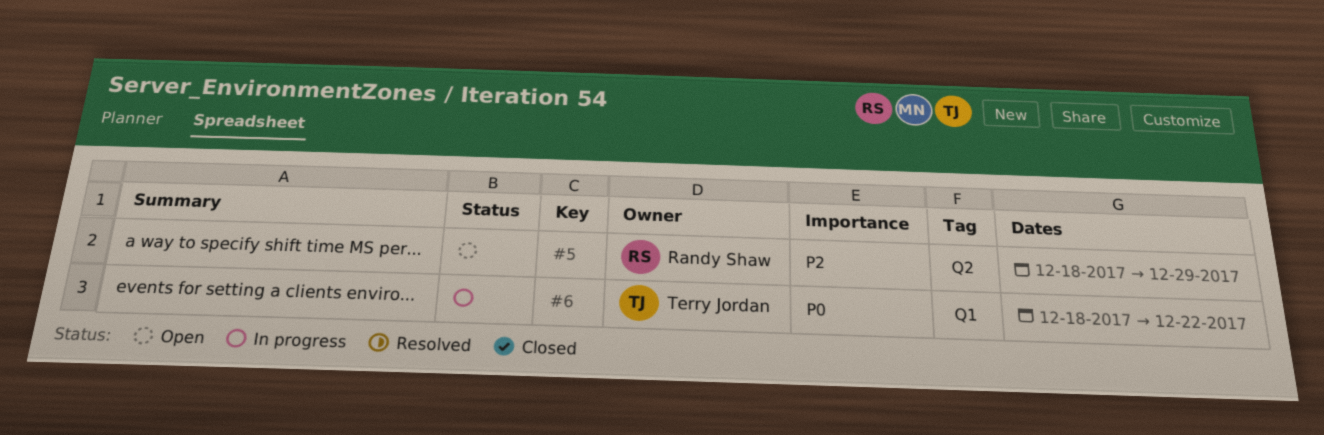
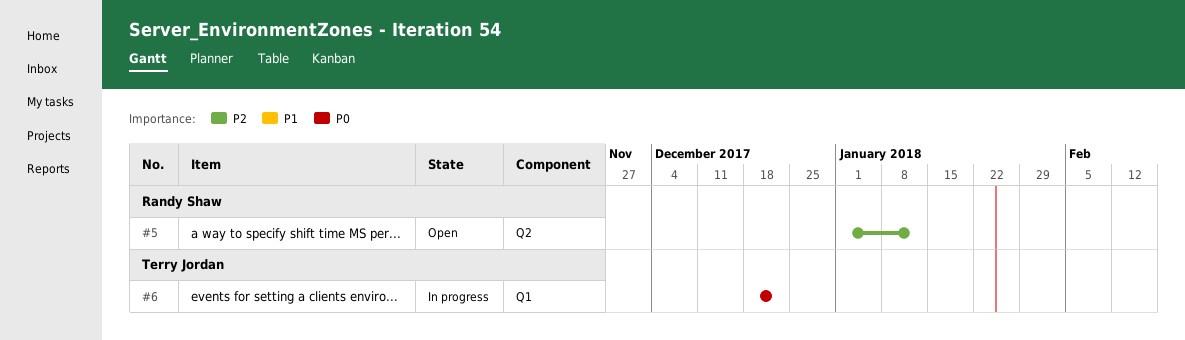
#5, start: Dec 18 -> Jan 1
#5, due: Dec 29 -> Jan 12

